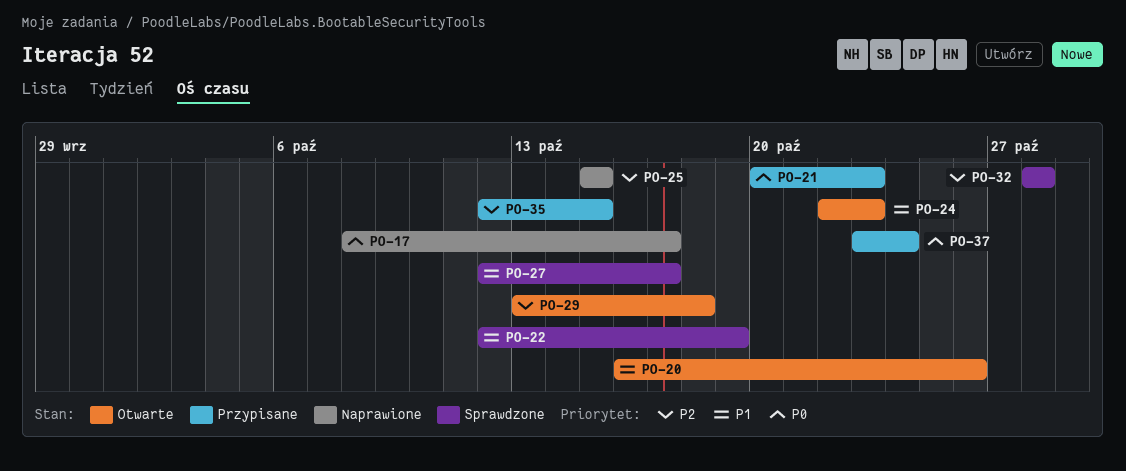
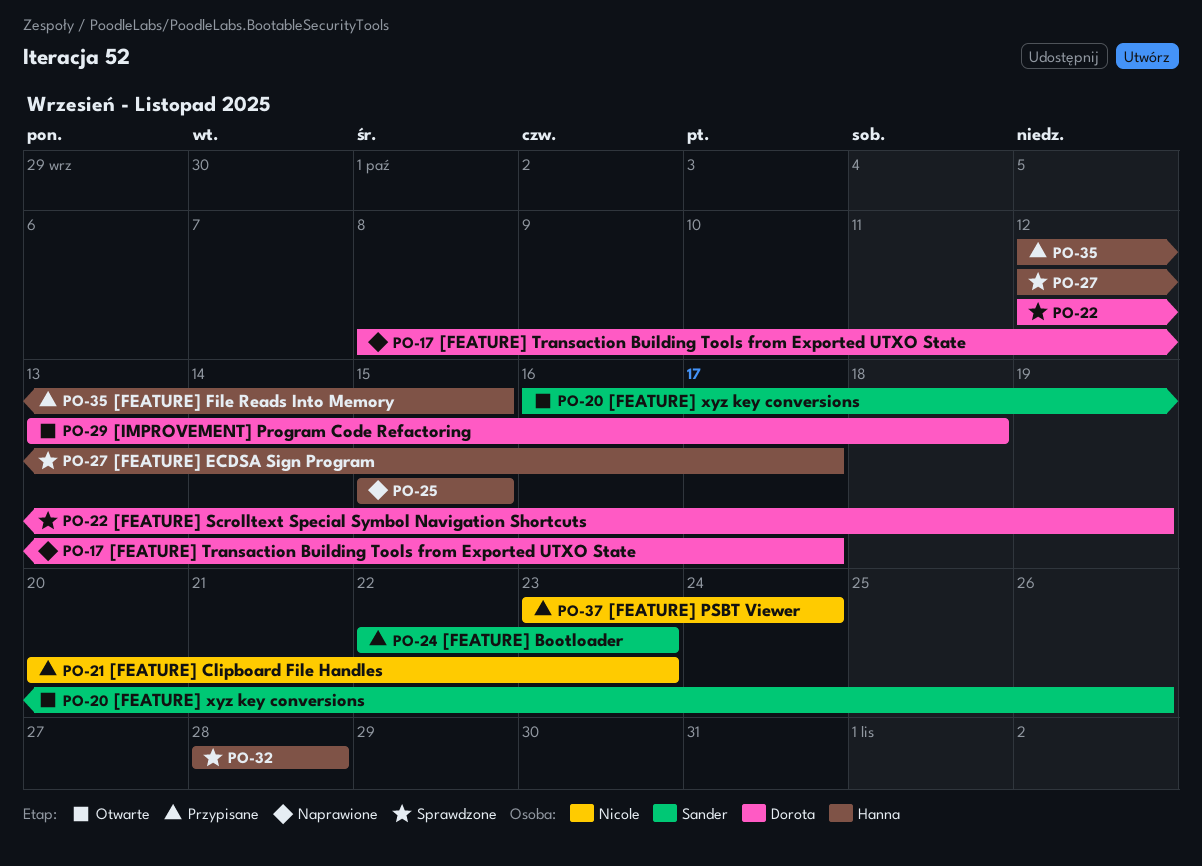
PO-24, status: Otwarte -> Przypisane

